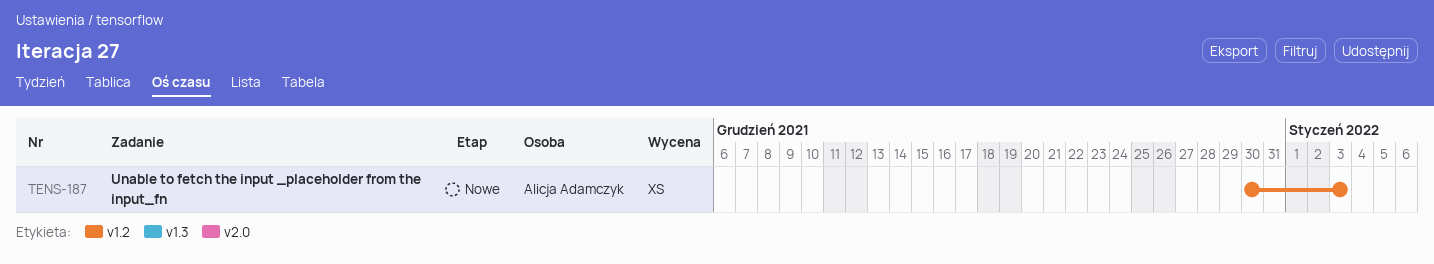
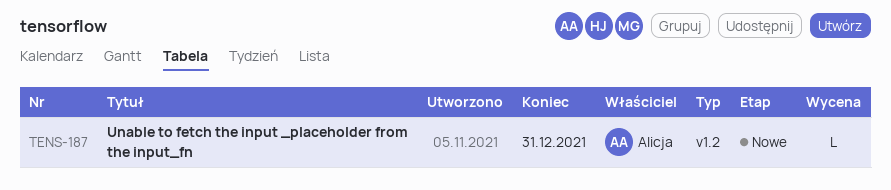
TENS-187, estimate: XS -> L
TENS-187, due: Jan 3 -> Dec 31

